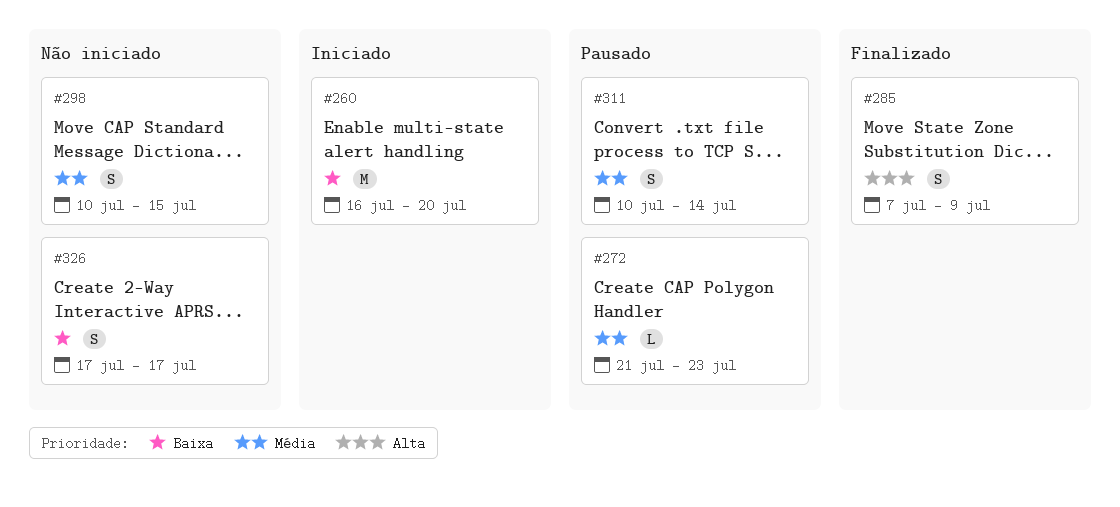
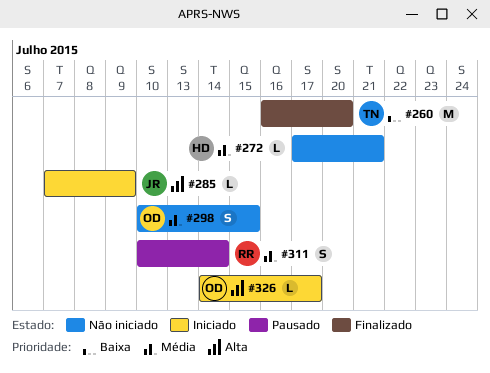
#260, status: Iniciado -> Finalizado
#272, status: Pausado -> Não iniciado
#272, start: Jul 21 -> Jul 17
#272, due: Jul 23 -> Jul 21
#285, status: Finalizado -> Iniciado
#285, estimate: S -> L
#326, status: Não iniciado -> Iniciado
#326, priority: Baixa -> Alta
#326, estimate: S -> L
#326, start: Jul 17 -> Jul 14

